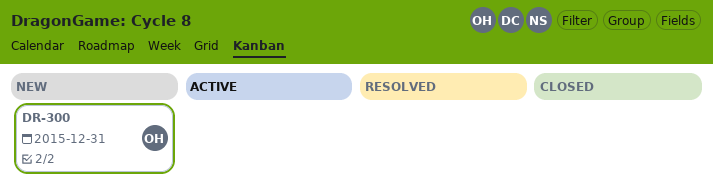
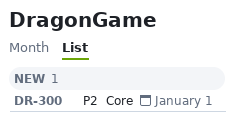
DR-300, due: Dec 31 -> Jan 1

